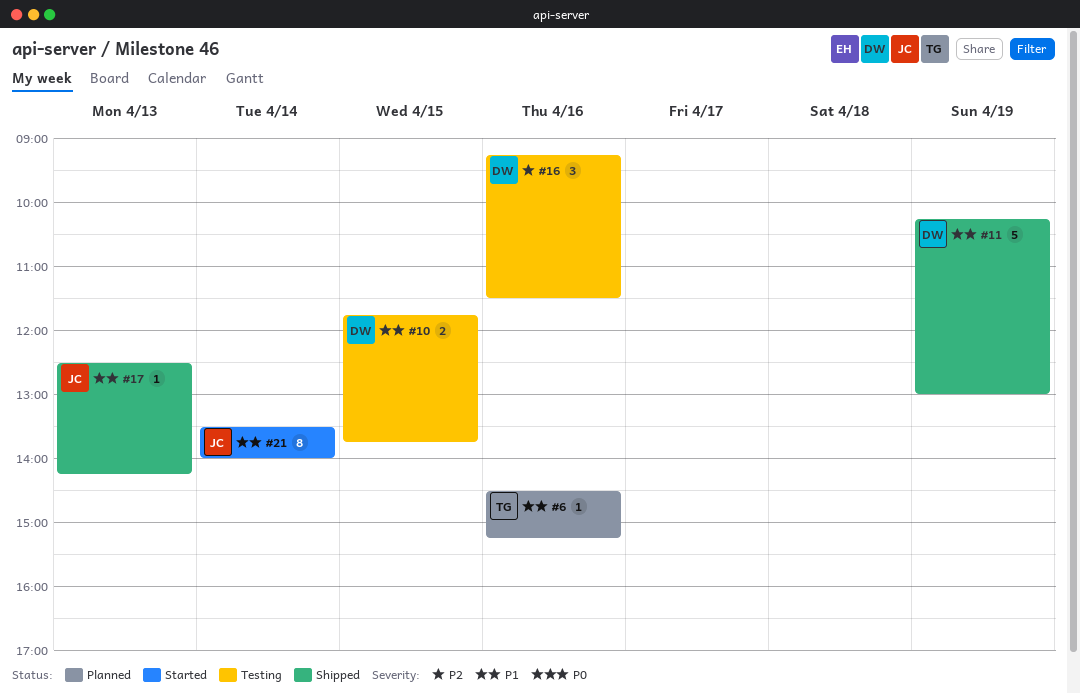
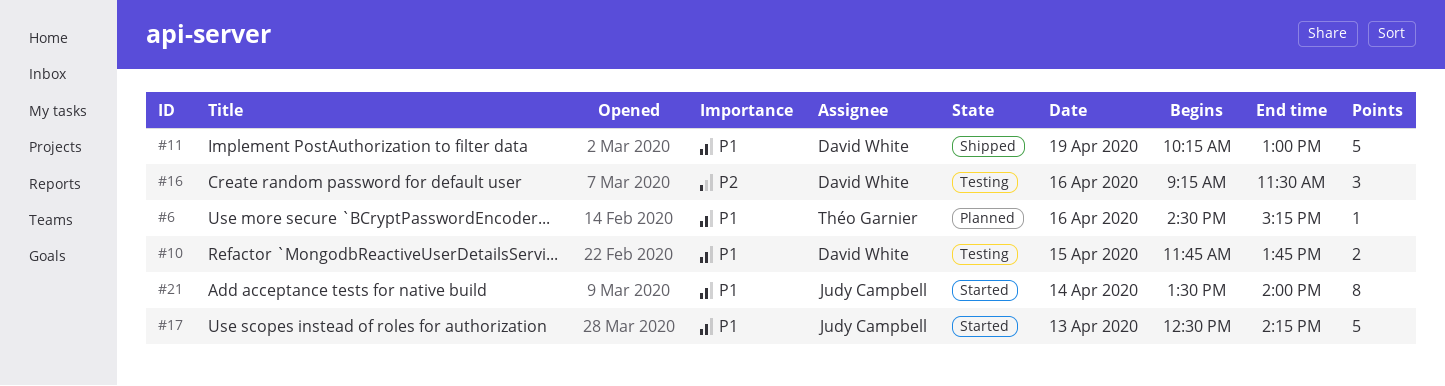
#17, status: Shipped -> Started
#17, estimate: 1 -> 5

